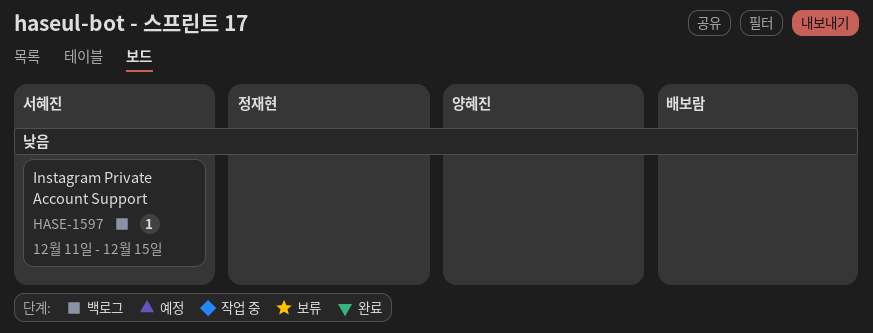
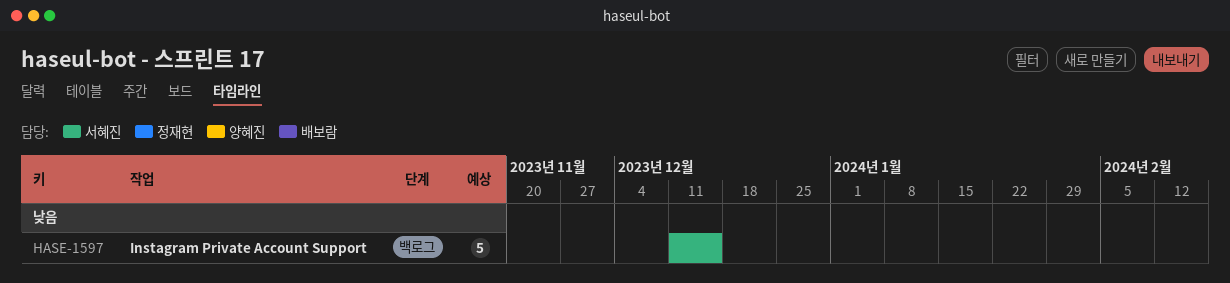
HASE-1597, estimate: 1 -> 5

